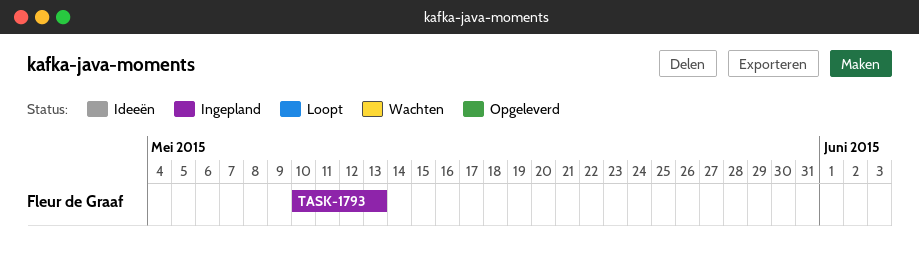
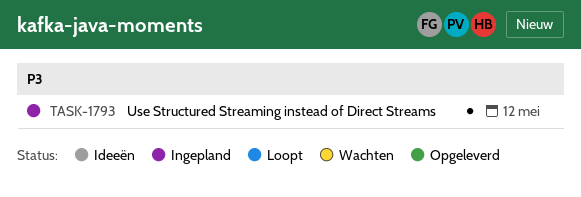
TASK-1793, due: May 13 -> May 12

